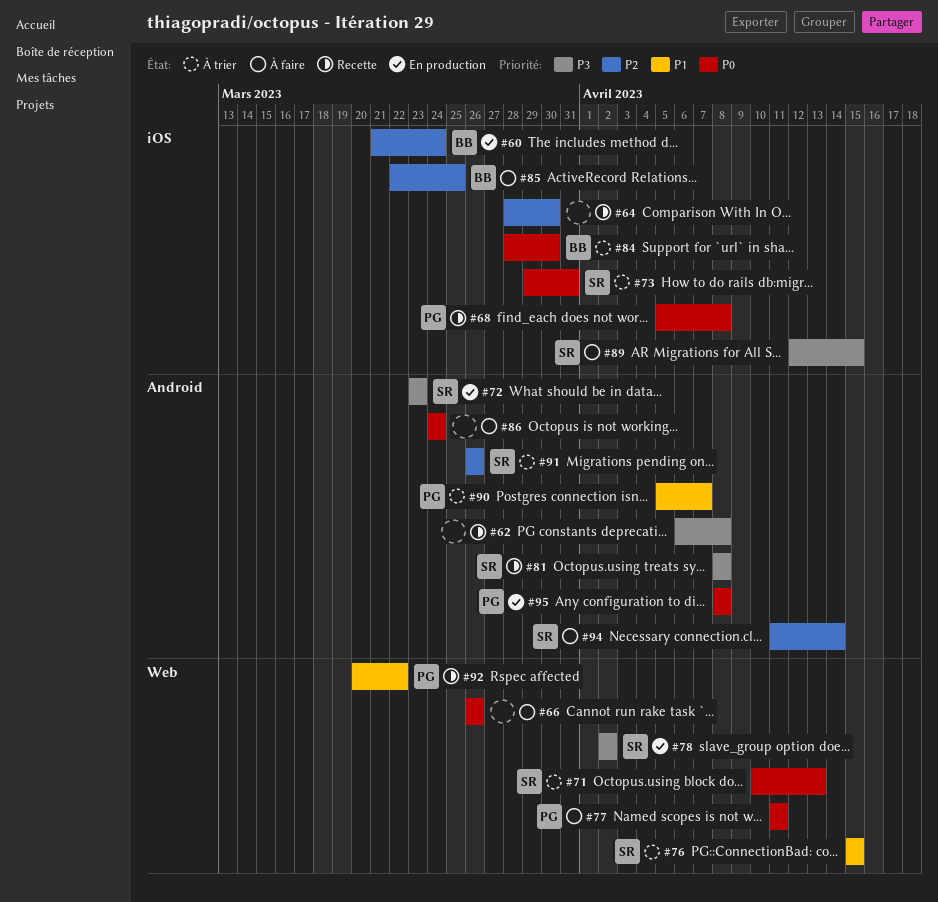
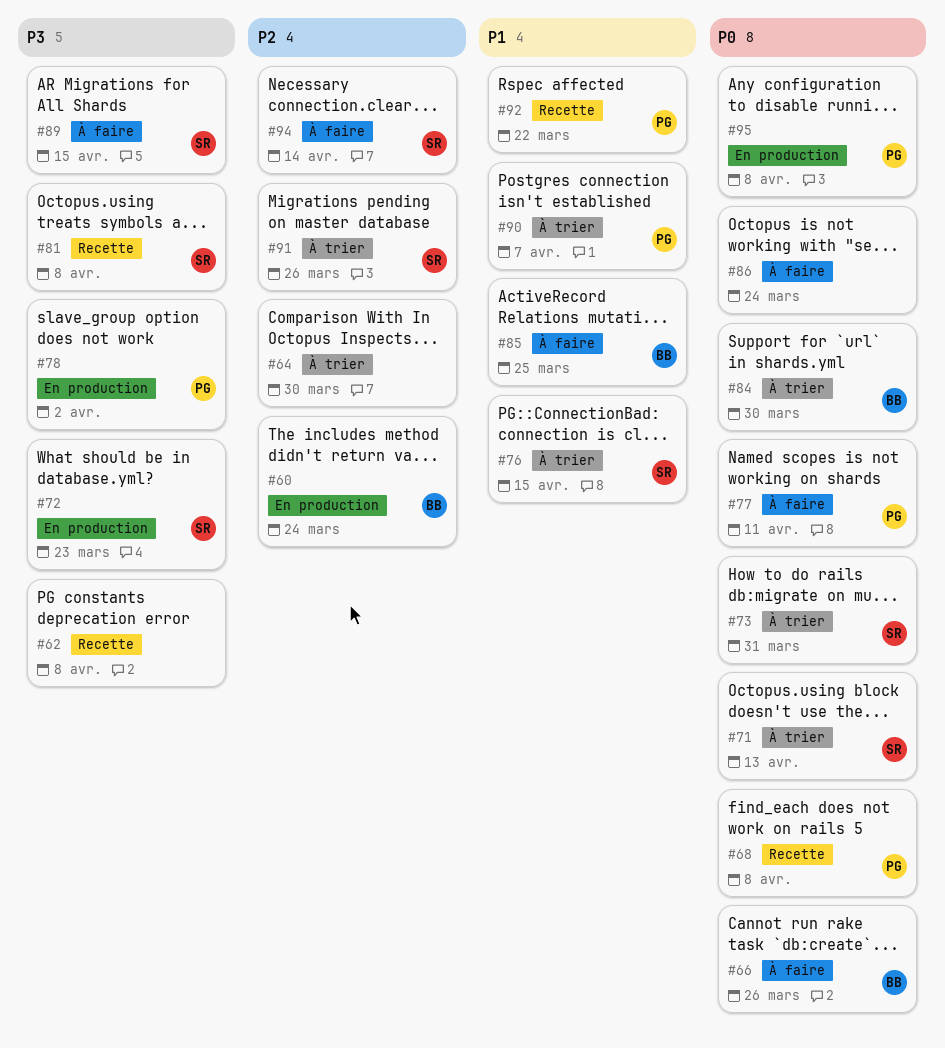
#64, status: Recette -> À trier
#66, owner: none -> BB
#78, owner: SR -> PG
#85, priority: P2 -> P1

